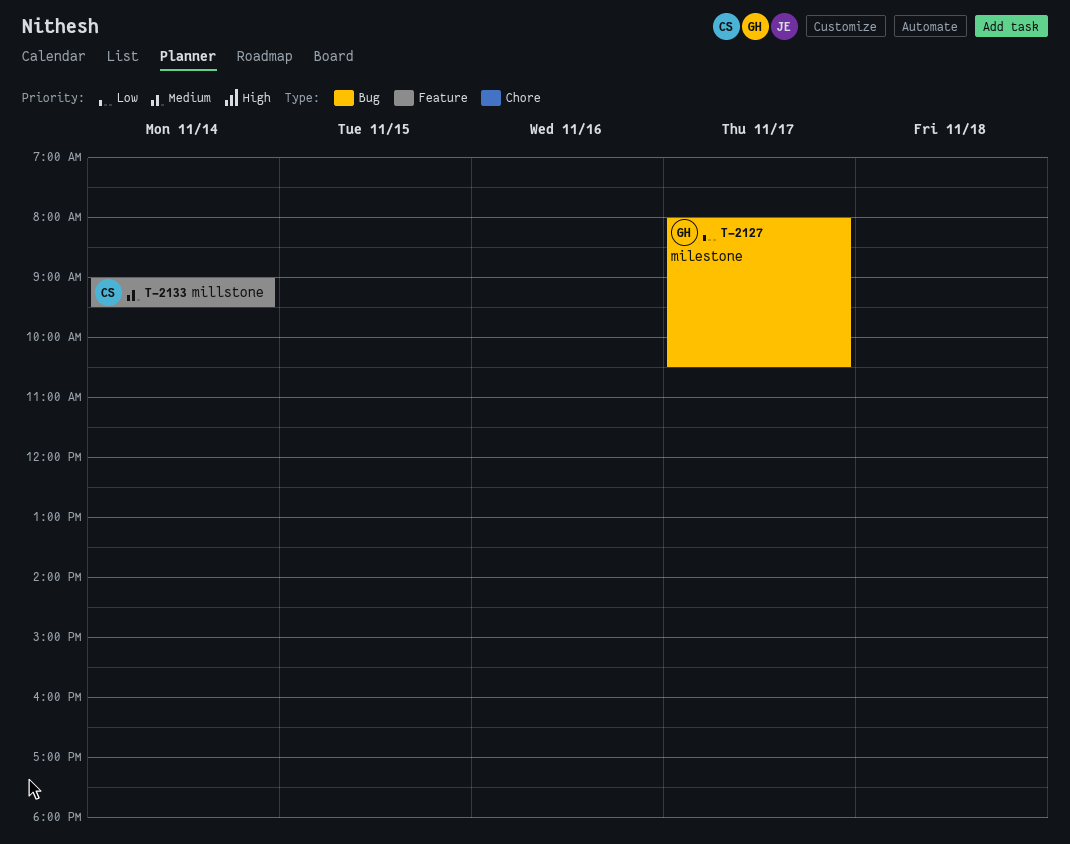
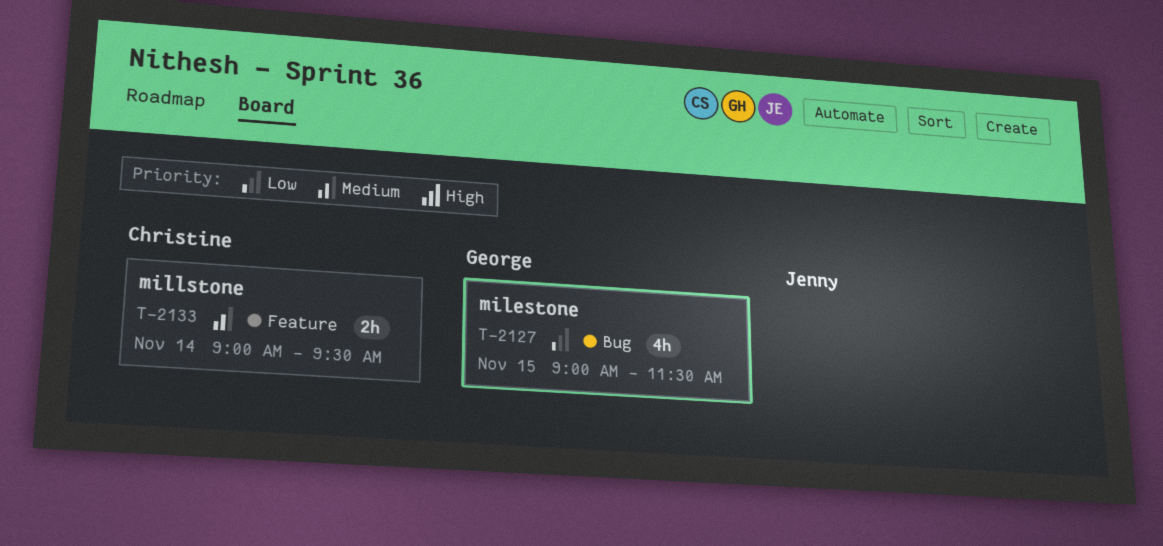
T-2127, day: Nov 17 -> Nov 15
T-2127, begins: 08:00 -> 09:00
T-2127, ends: 10:30 -> 11:30

